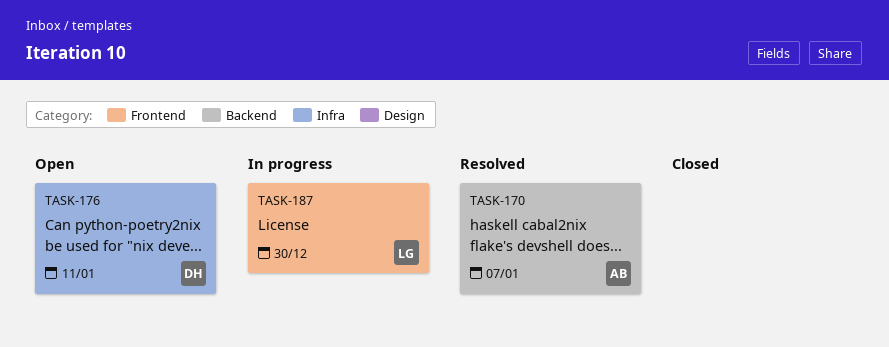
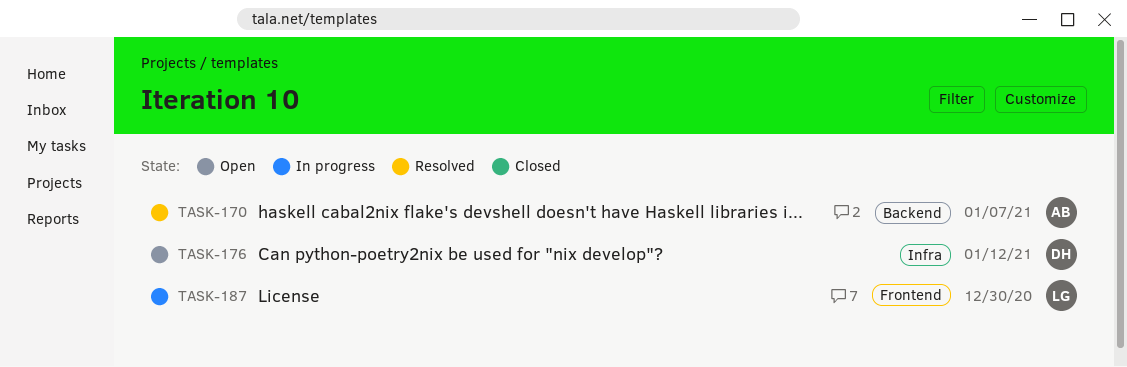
TASK-176, due: Jan 11 -> Jan 12

